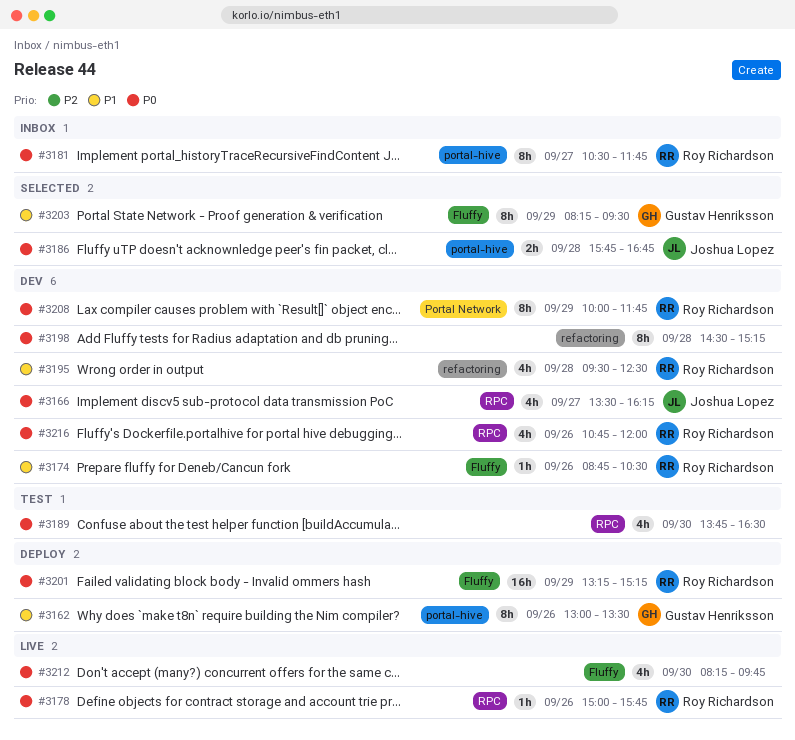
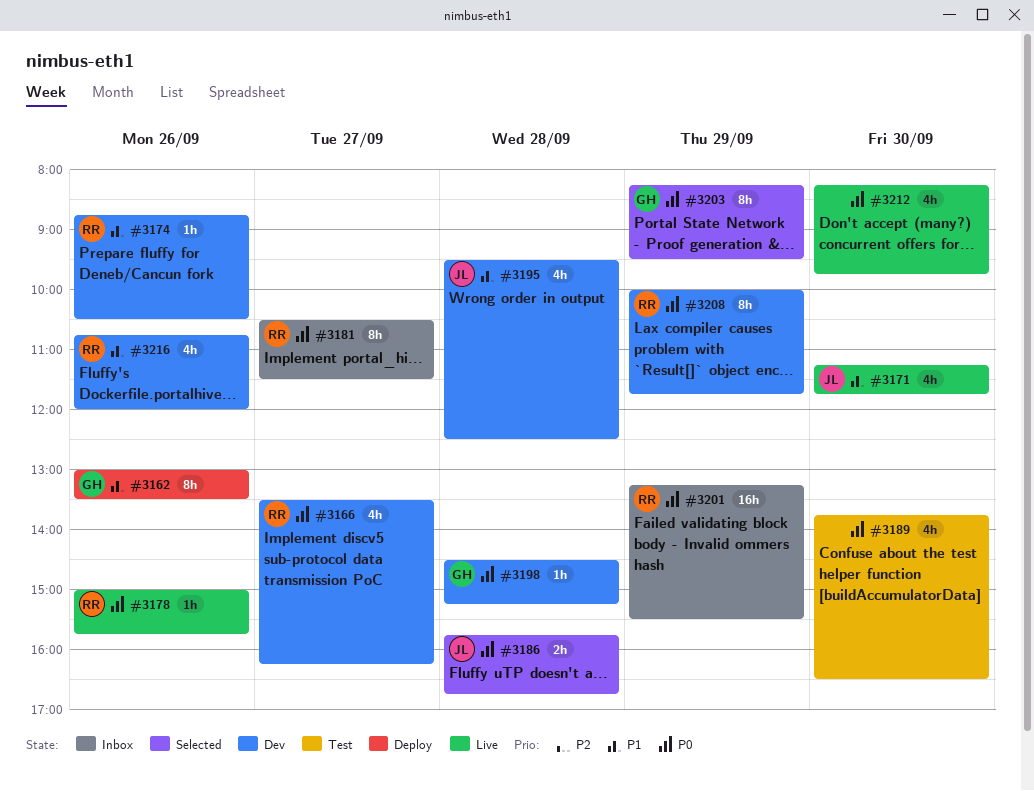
#3166, owner: Joshua Lopez -> Roy Richardson
#3171: none -> present
#3181, ends: 11:45 -> 11:30
#3195, owner: Roy Richardson -> Joshua Lopez
#3198, owner: none -> Gustav Henriksson
#3198, estimate: 8h -> 1h
#3201, status: Deploy -> Inbox
#3201, ends: 15:15 -> 15:30
#3203, priority: P1 -> P0
#3216, priority: P0 -> P1

